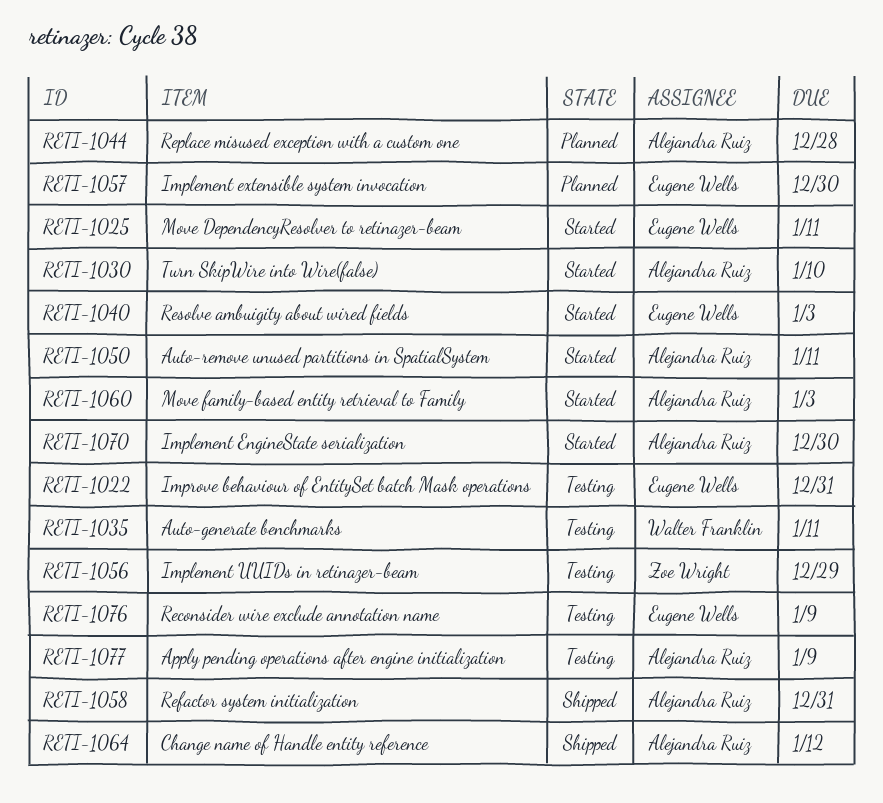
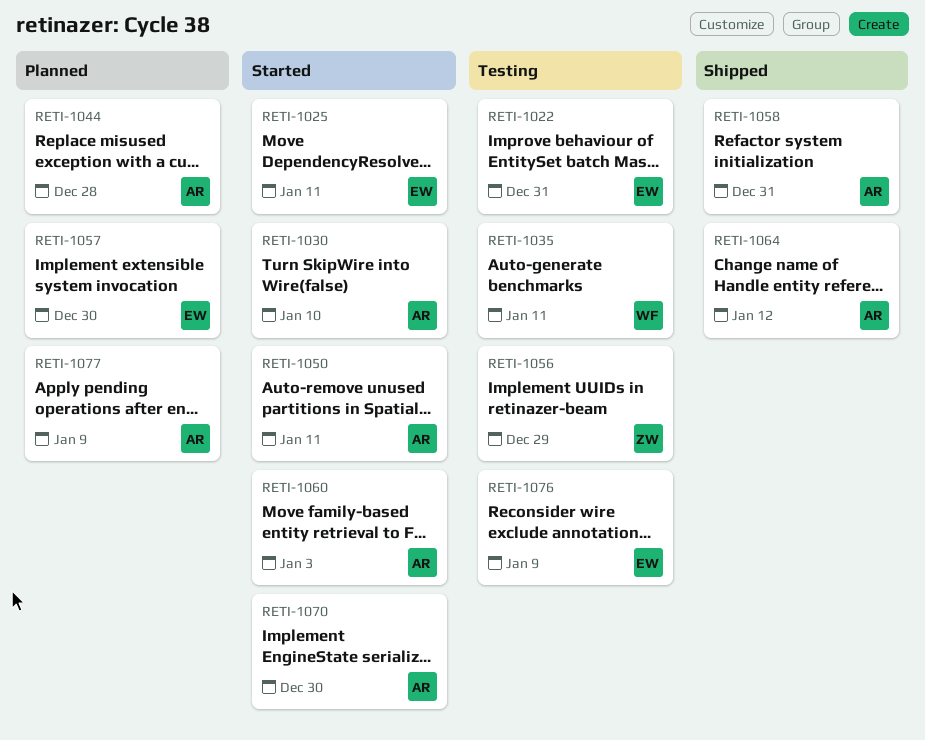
RETI-1040: present -> none
RETI-1077, status: Testing -> Planned

